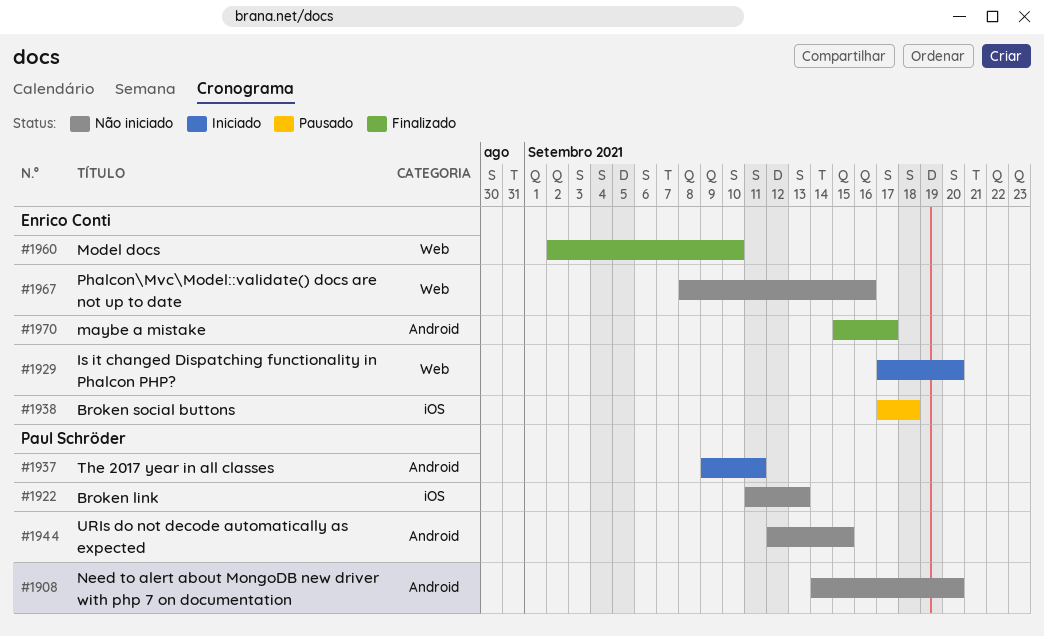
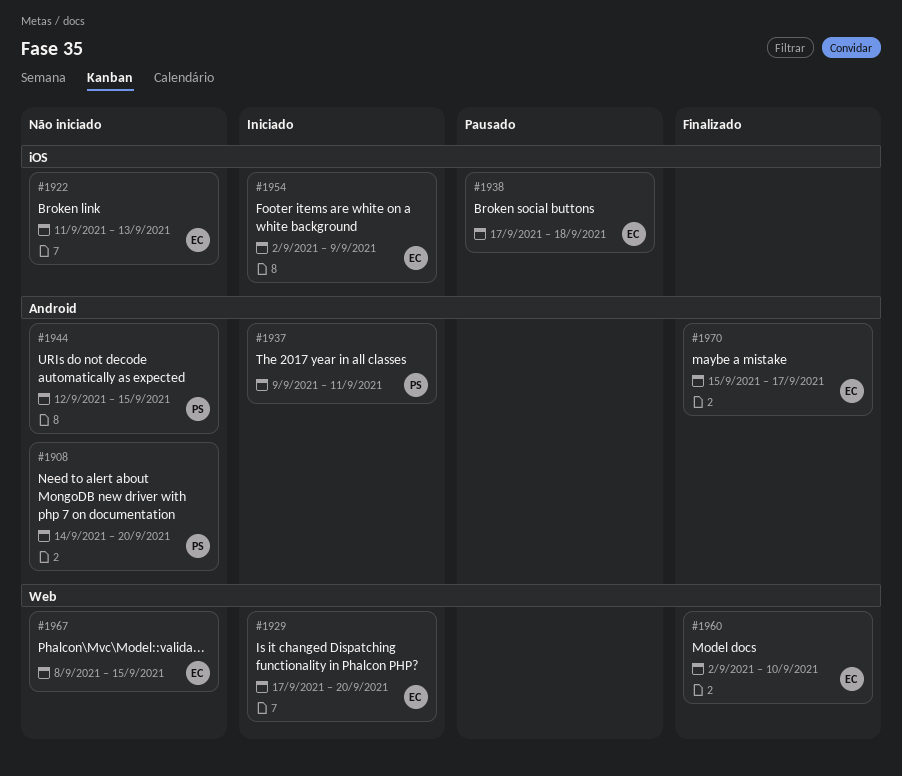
#1922, owner: Paul Schröder -> Enrico Conti
#1954: none -> present
#1967, due: Sep 16 -> Sep 15

